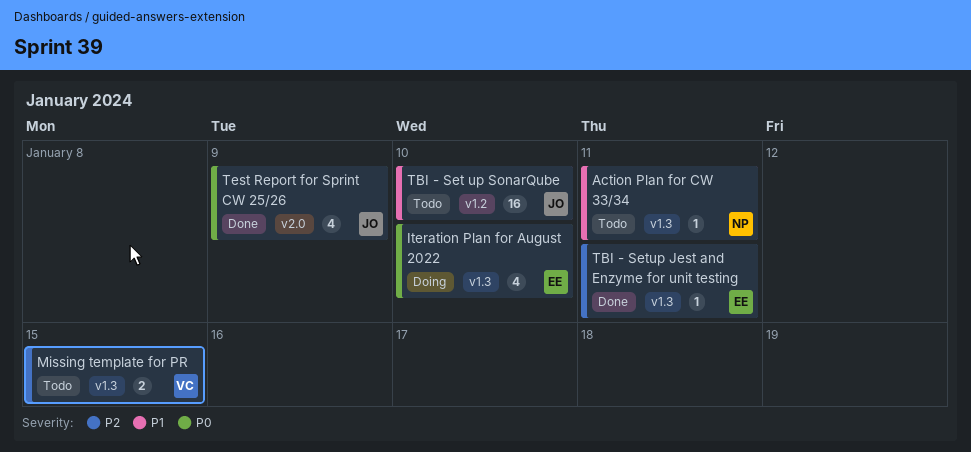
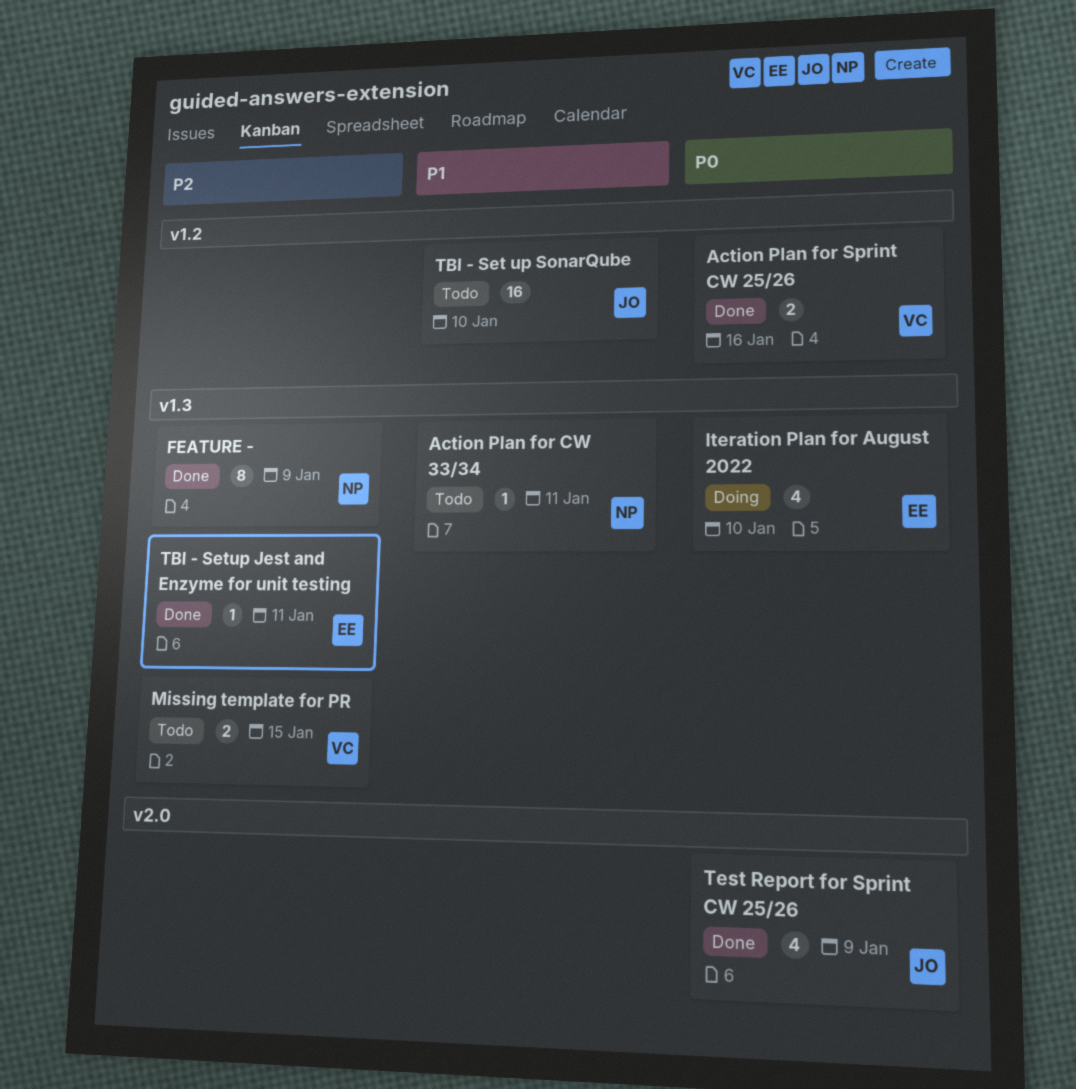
Action Plan for Sprint CW 25/26: none -> present
FEATURE -: none -> present

